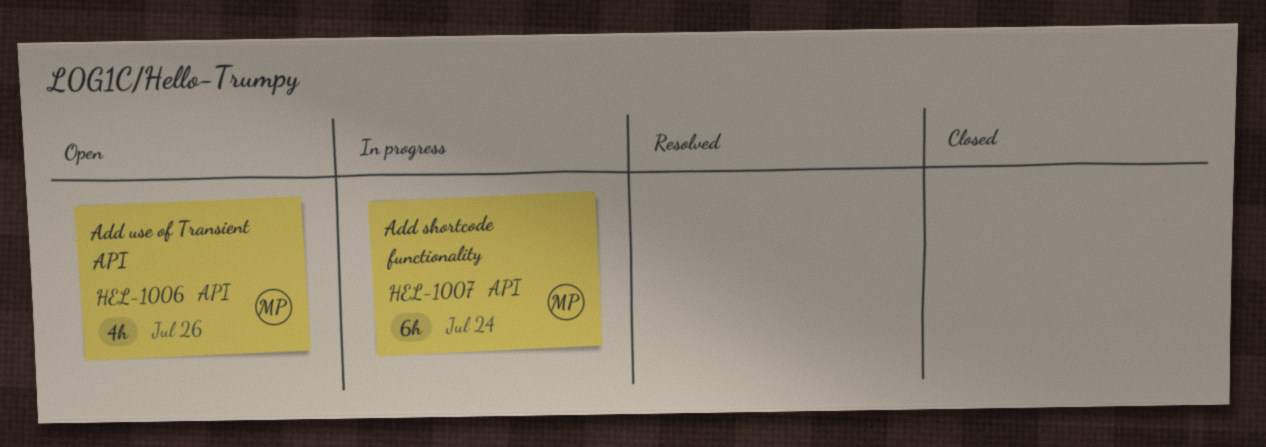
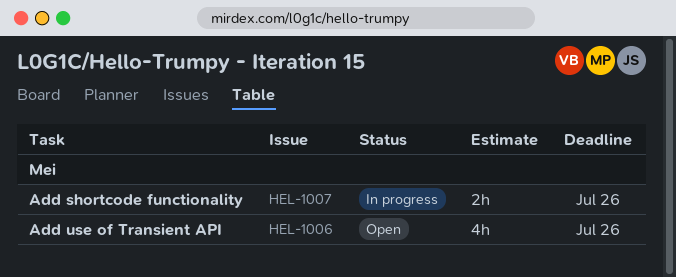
HEL-1007, estimate: 6h -> 2h
HEL-1007, due: Jul 24 -> Jul 26

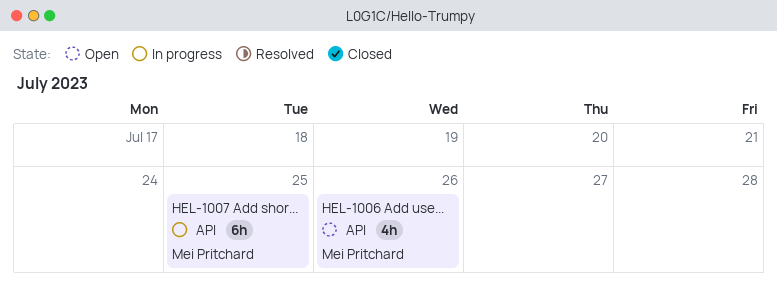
HEL-1007, estimate: 2h -> 6h
HEL-1007, due: Jul 26 -> Jul 25

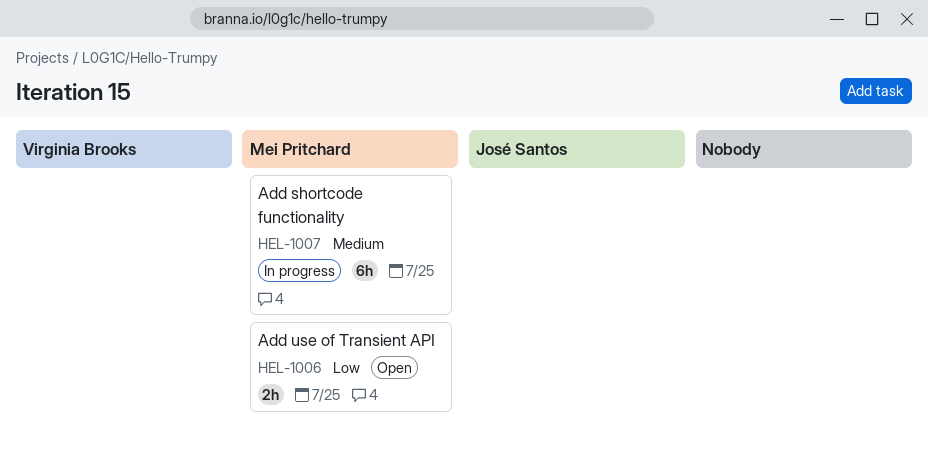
HEL-1006, estimate: 4h -> 2h
HEL-1006, due: Jul 26 -> Jul 25

